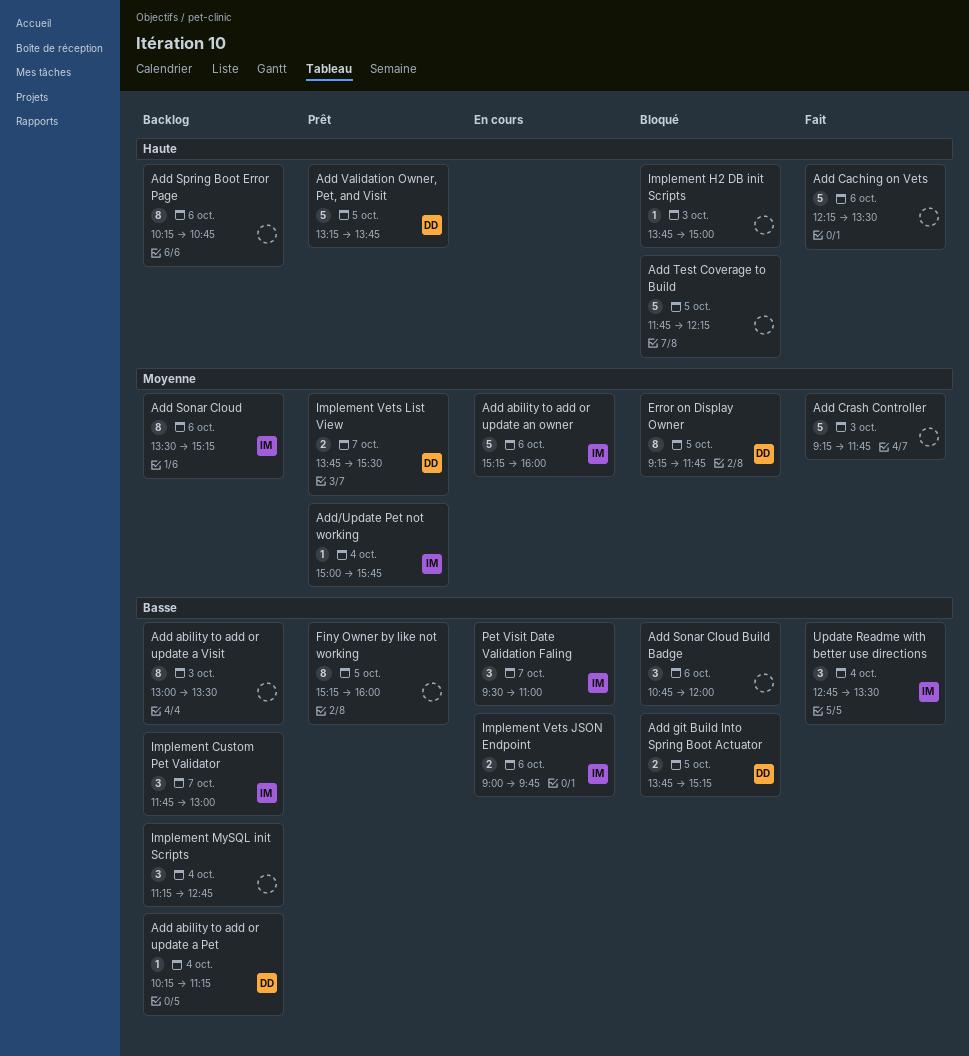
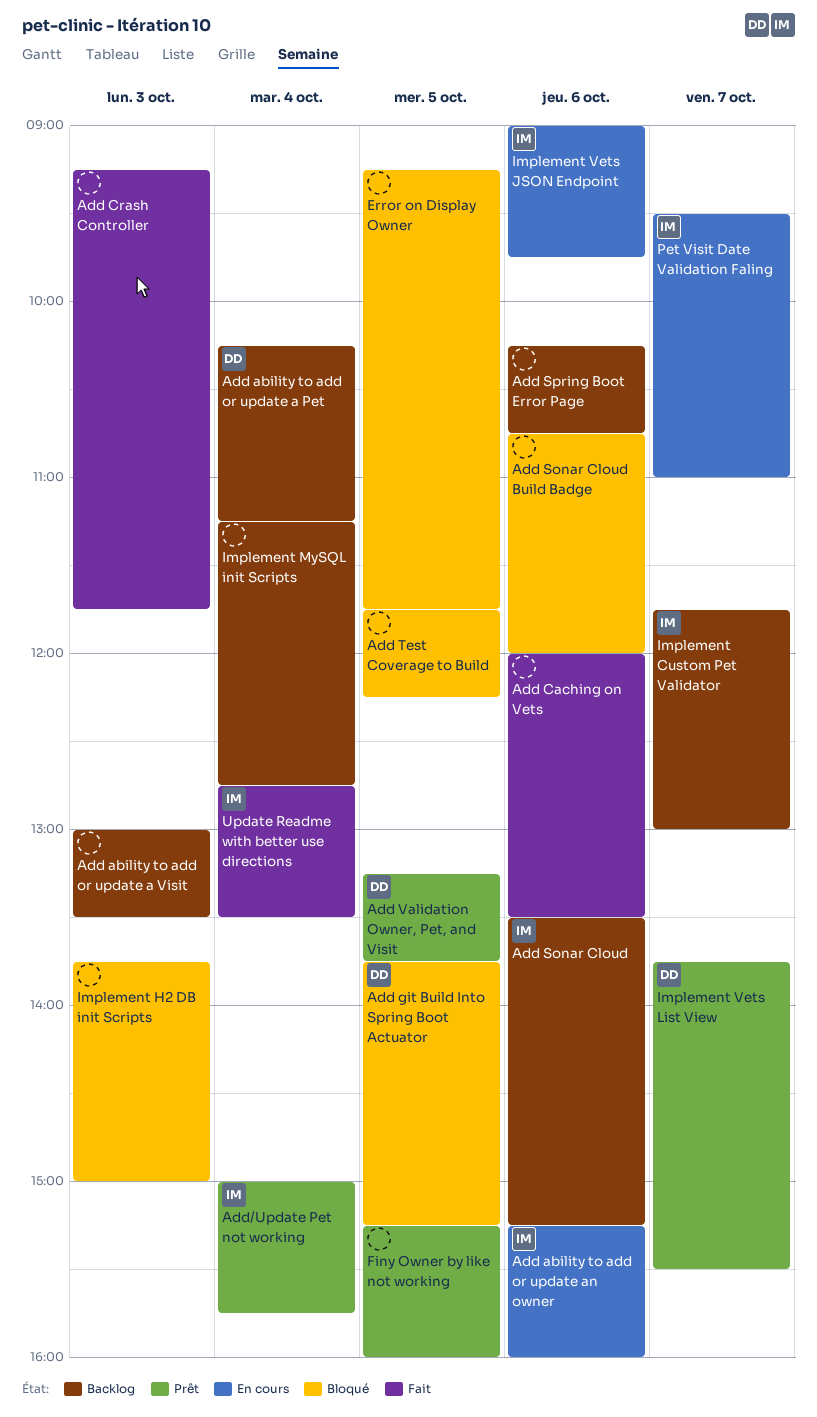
Add Caching on Vets, begins: 12:15 -> 12:00
Error on Display Owner, owner: DD -> none

